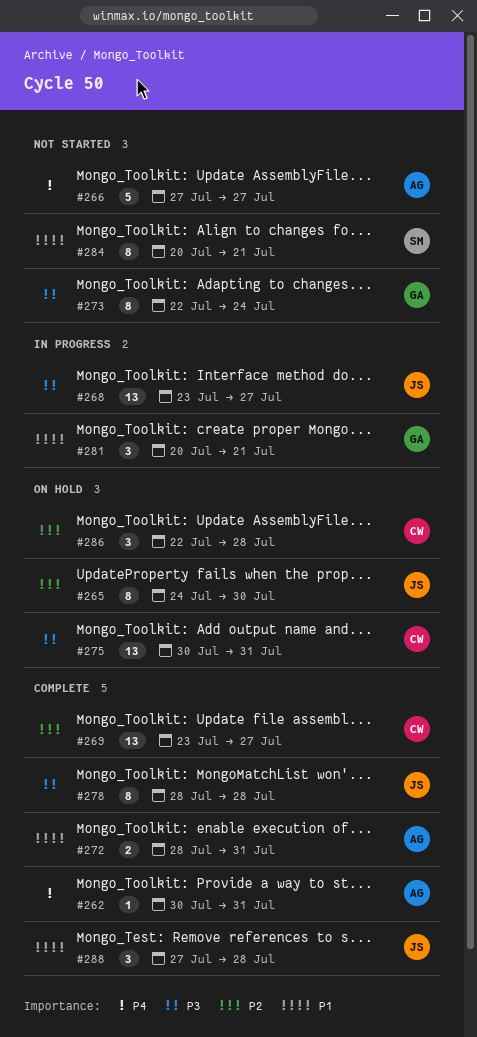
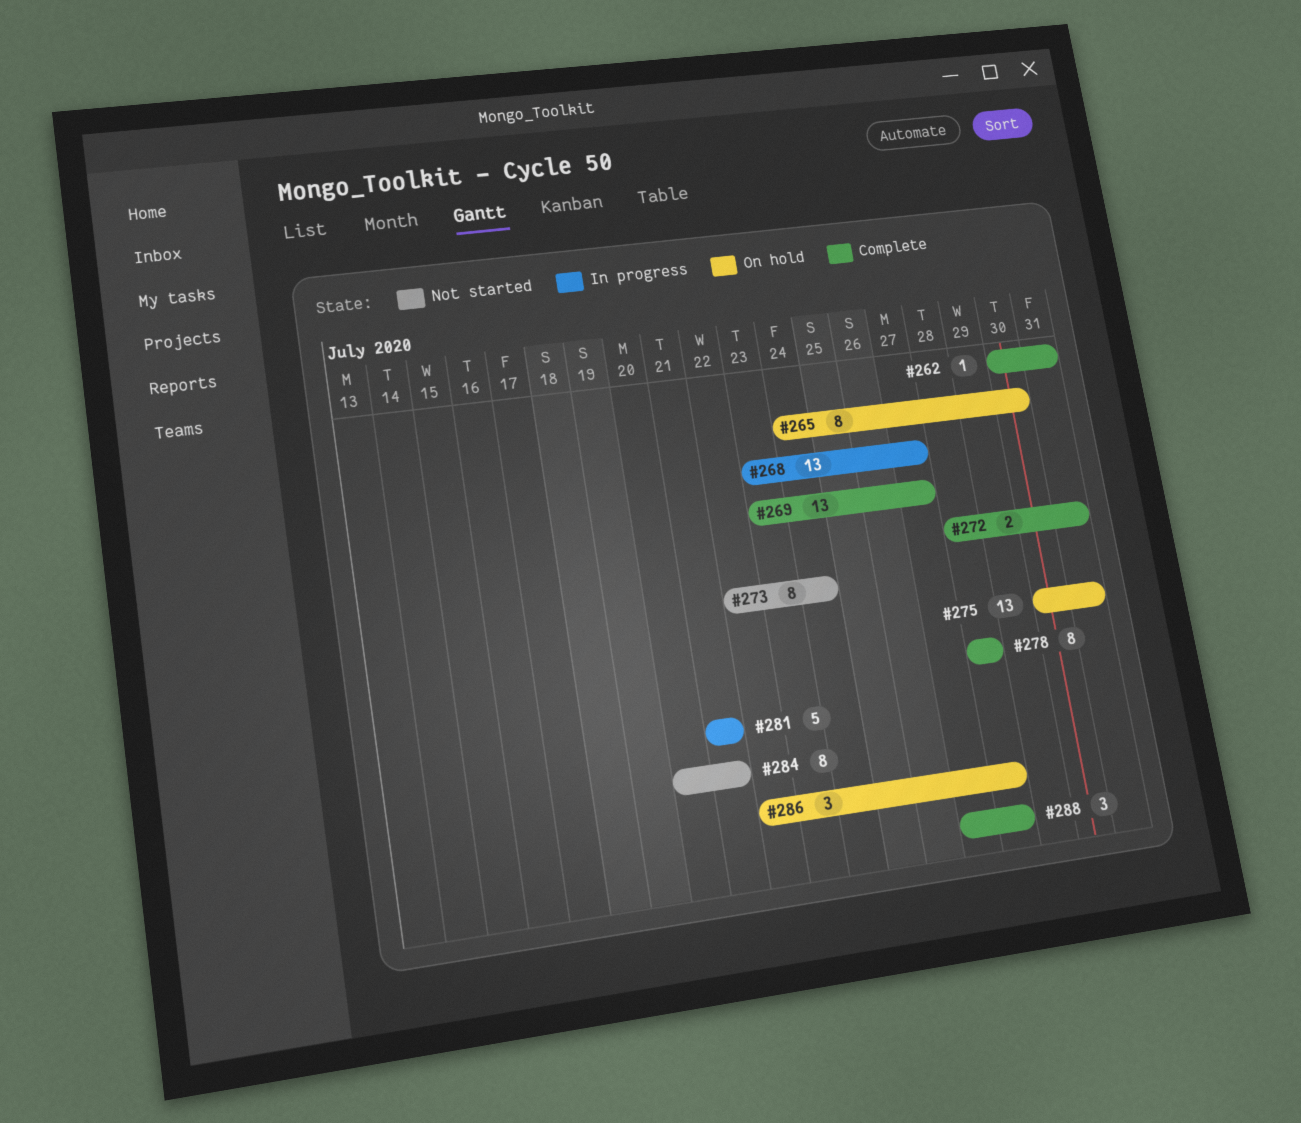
#266: present -> none
#281, estimate: 3 -> 5
#281, start: Jul 20 -> Jul 21

